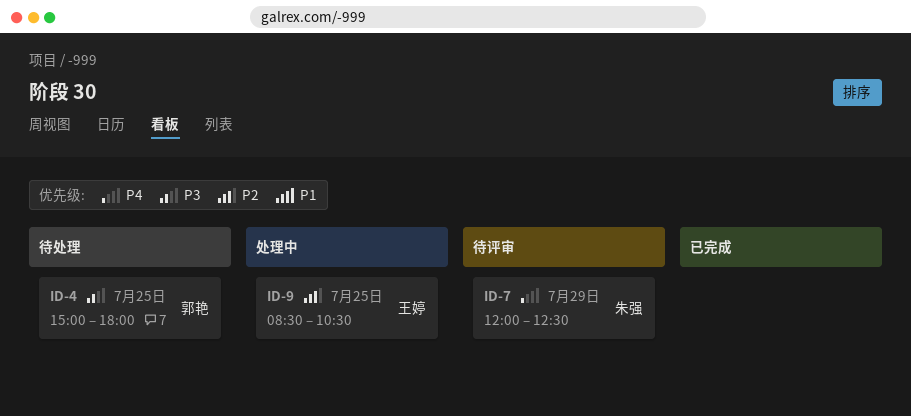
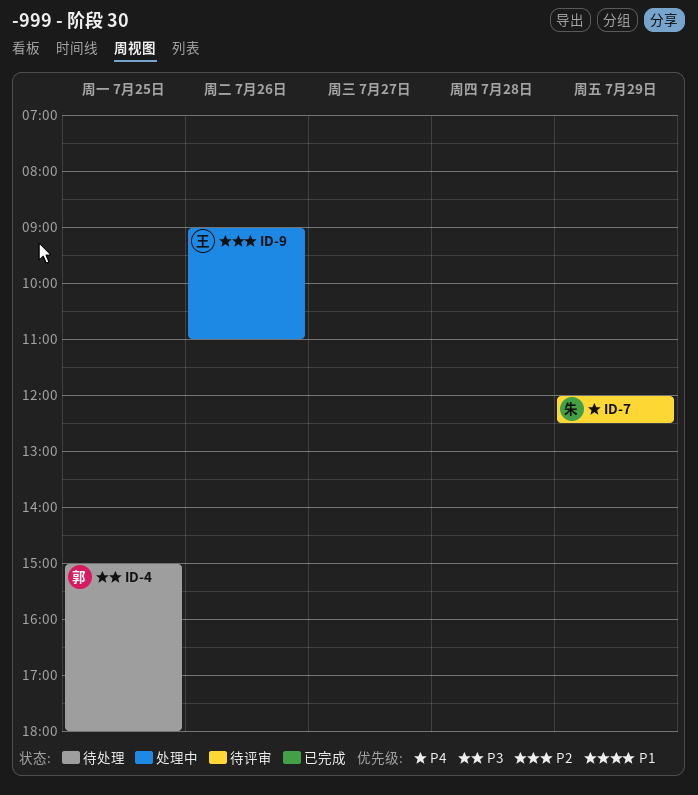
ID-9, day: Jul 25 -> Jul 26
ID-9, begins: 08:30 -> 09:00
ID-9, ends: 10:30 -> 11:00

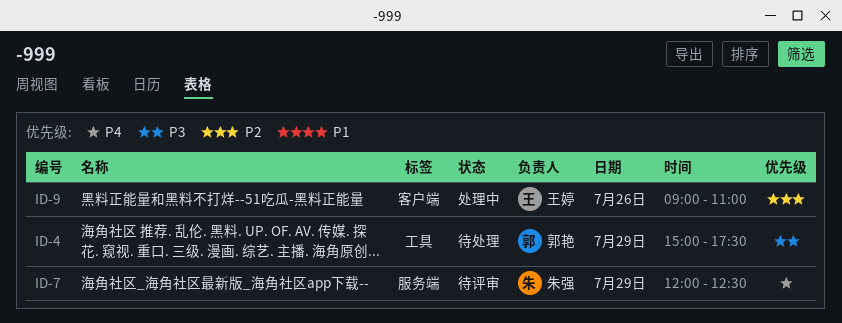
ID-4, day: Jul 25 -> Jul 29
ID-4, ends: 18:00 -> 17:30

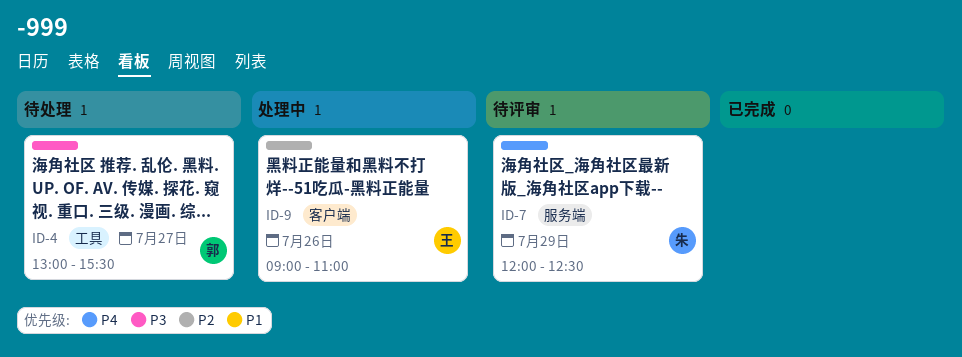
ID-4, day: Jul 29 -> Jul 27
ID-4, begins: 15:00 -> 13:00
ID-4, ends: 17:30 -> 15:30

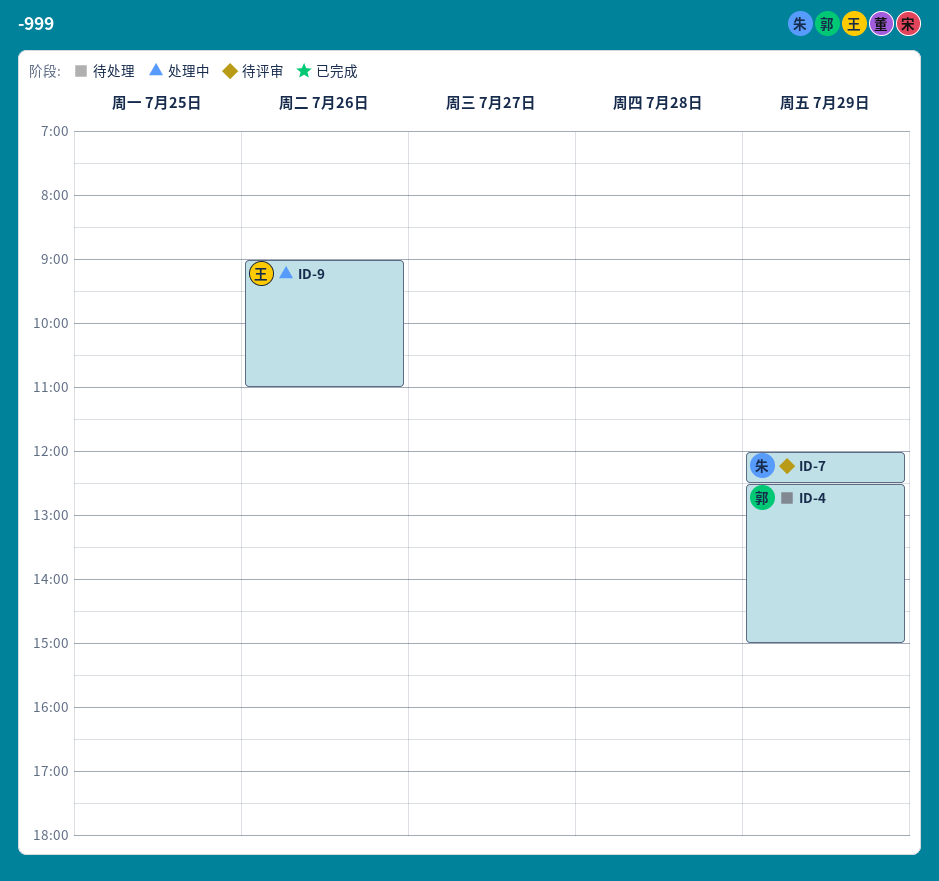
ID-4, day: Jul 27 -> Jul 29
ID-4, begins: 13:00 -> 12:30
ID-4, ends: 15:30 -> 15:00

